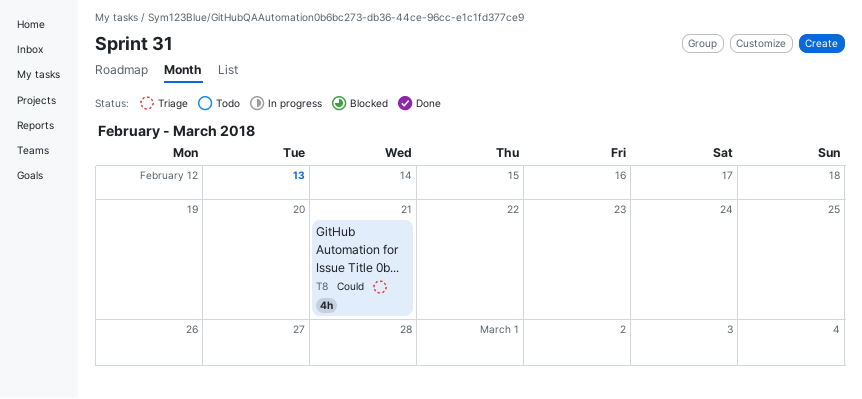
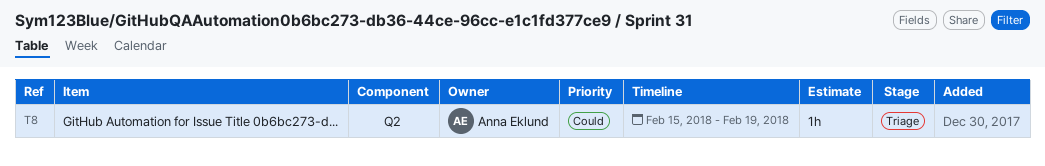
T8, estimate: 4h -> 1h
T8, due: Feb 21 -> Feb 19

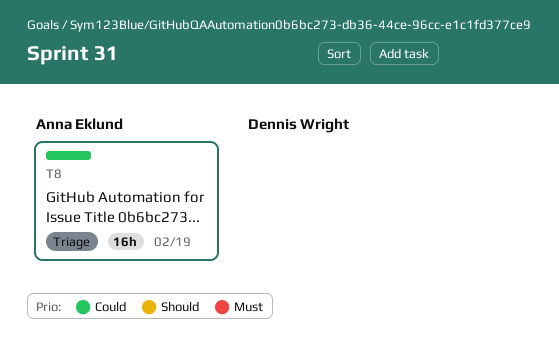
T8, estimate: 1h -> 16h

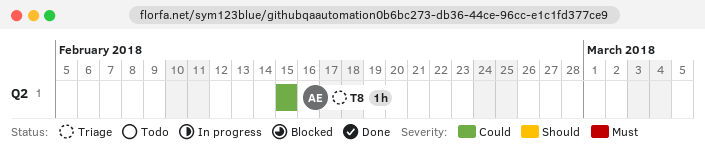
T8, estimate: 16h -> 1h
T8, due: Feb 19 -> Feb 15

